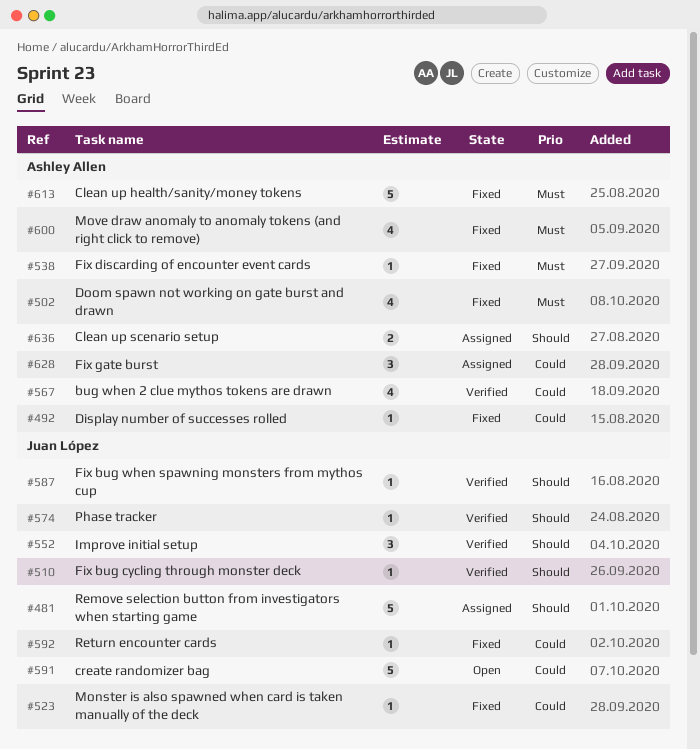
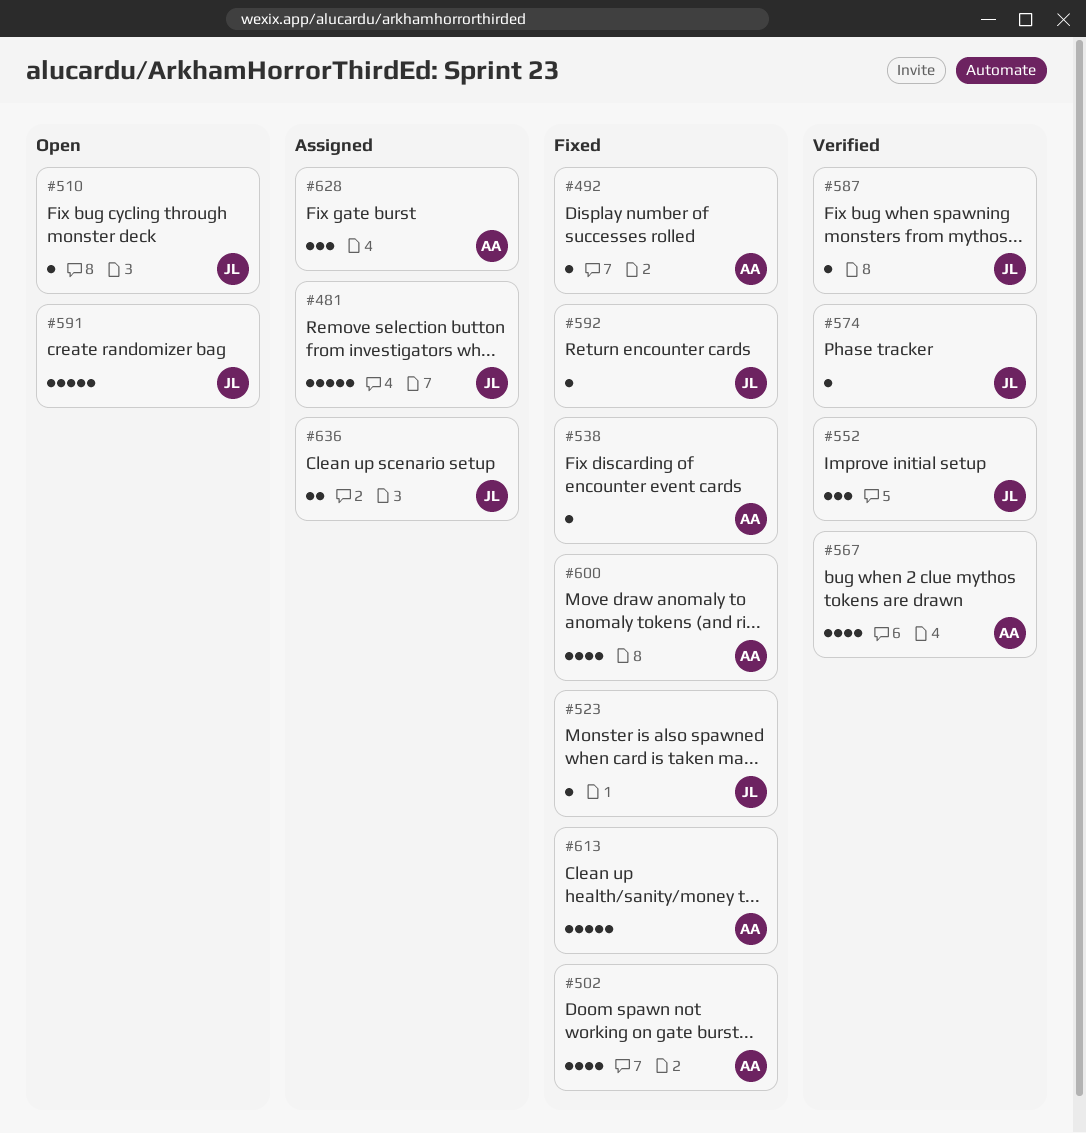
#510, status: Verified -> Open
#636, owner: Ashley Allen -> Juan López

